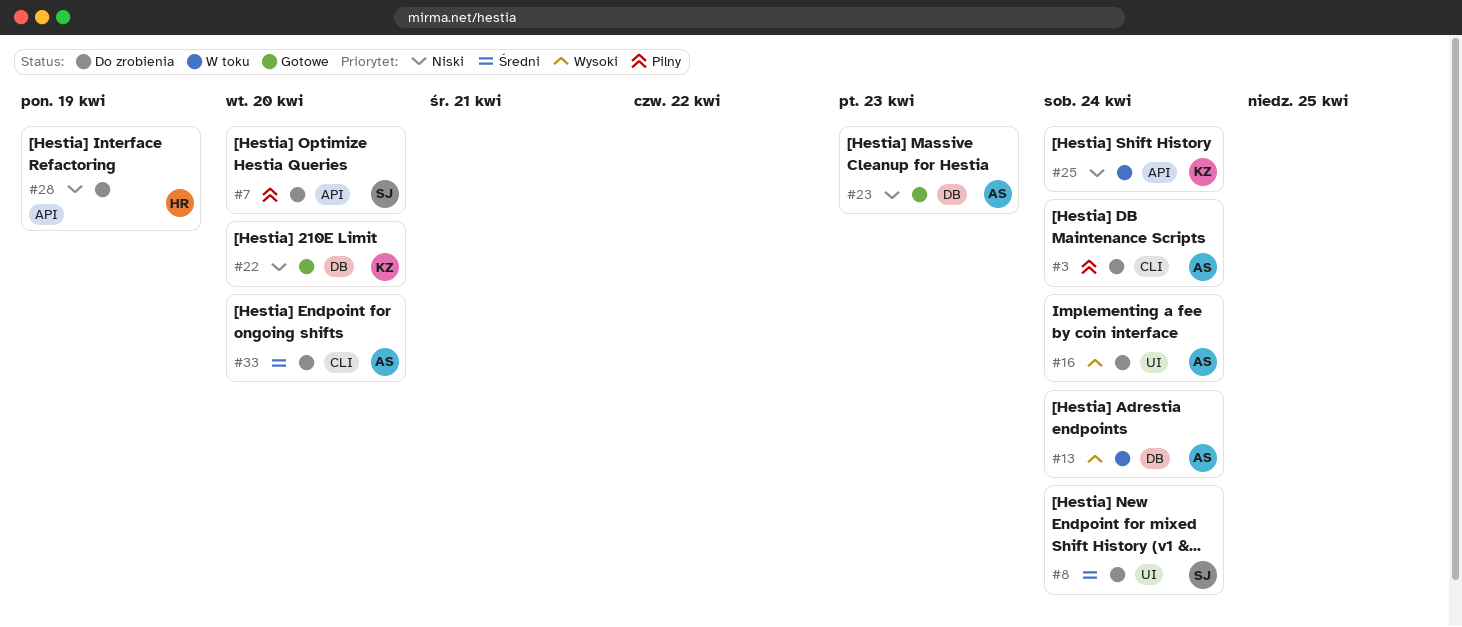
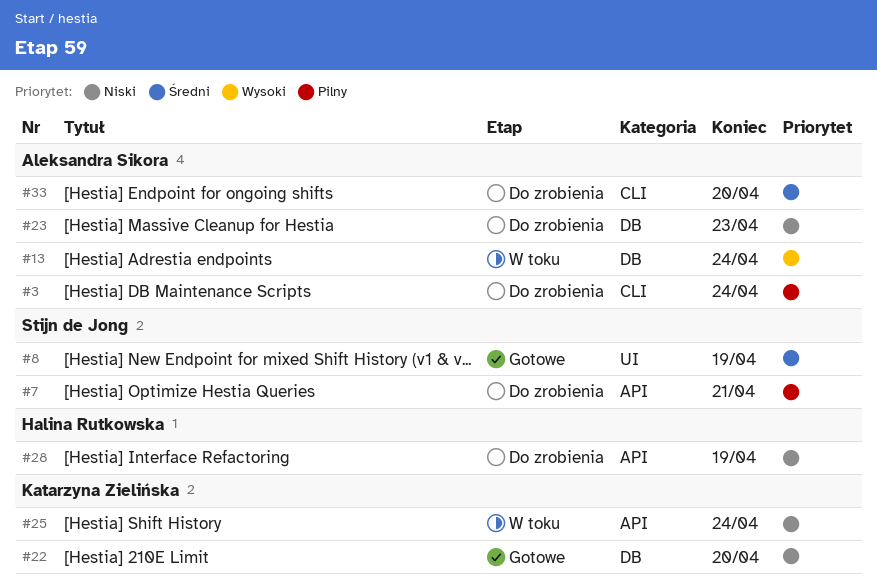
#7, due: Apr 20 -> Apr 21
#8, status: Do zrobienia -> Gotowe
#8, due: Apr 24 -> Apr 19
#16: present -> none
#23, status: Gotowe -> Do zrobienia

